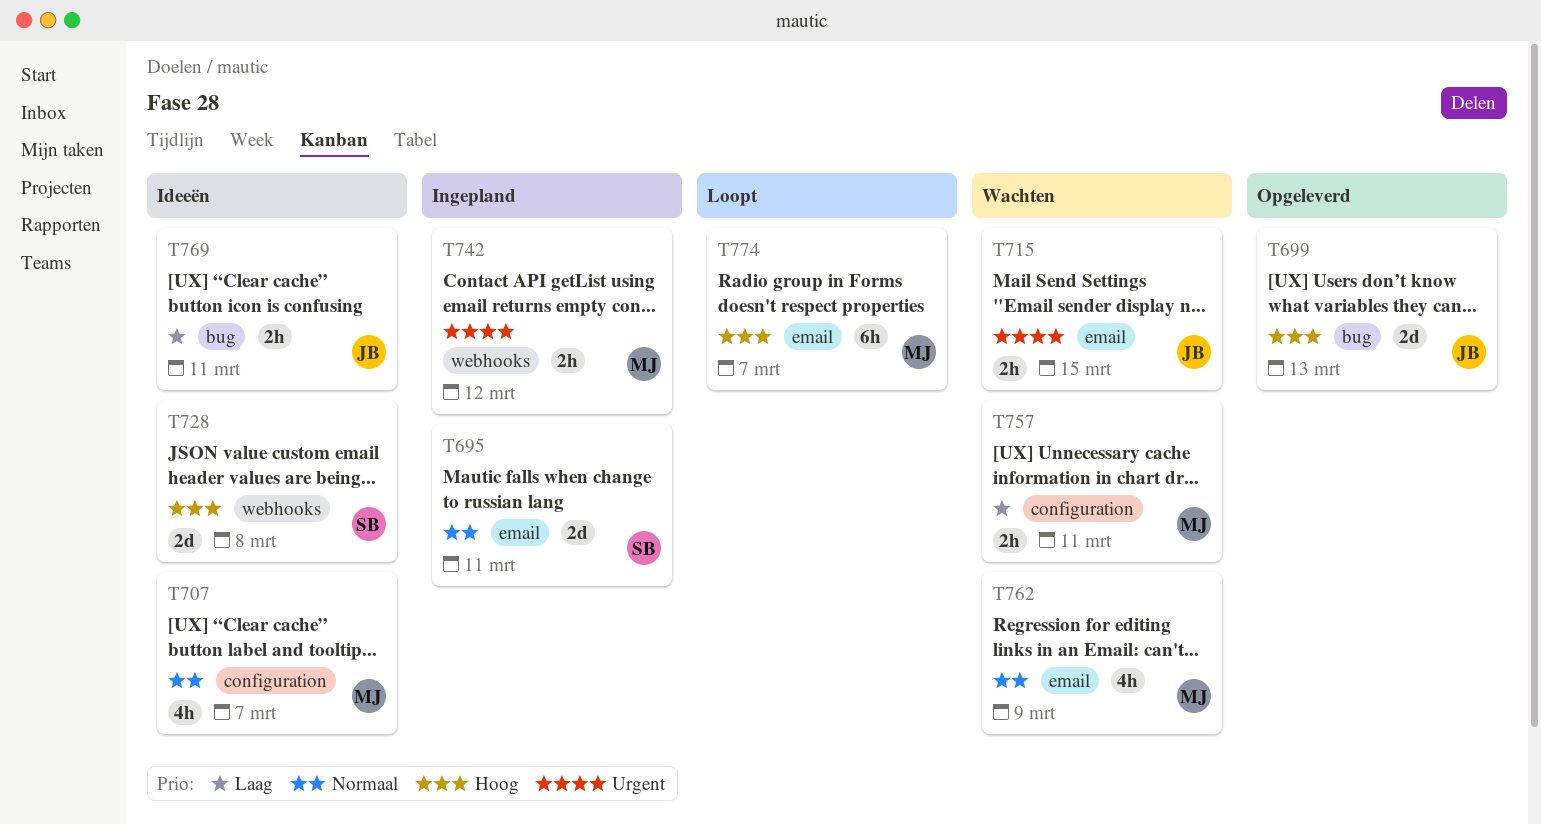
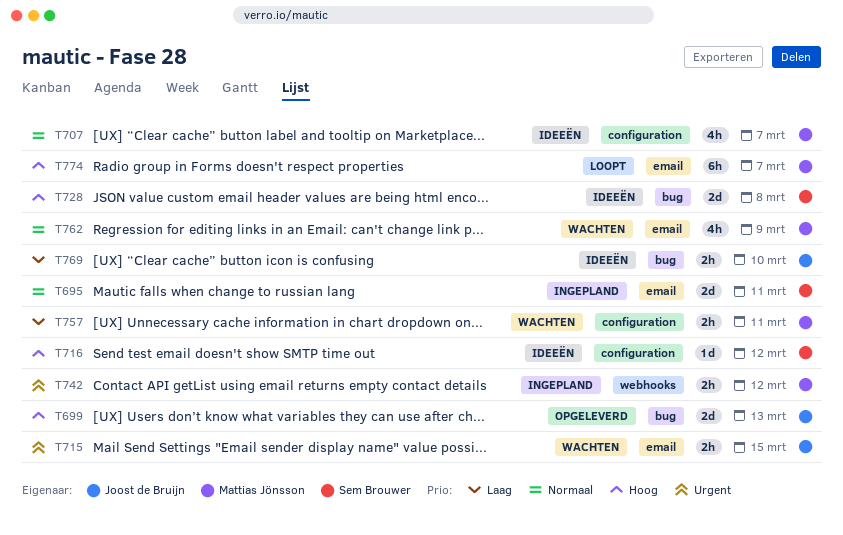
T716: none -> present
T728, label: webhooks -> bug
T769, due: Mar 11 -> Mar 10

